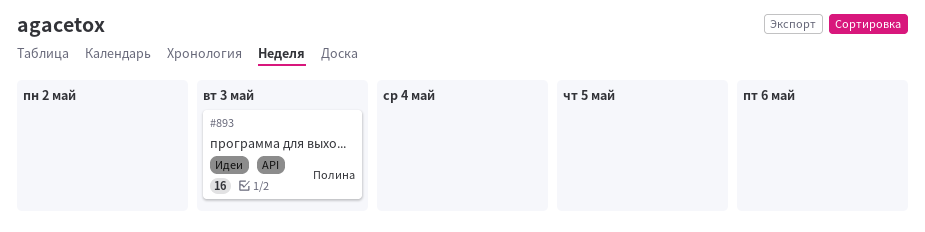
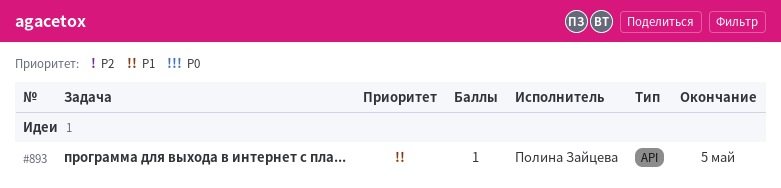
#893, estimate: 16 -> 1
#893, due: May 3 -> May 5

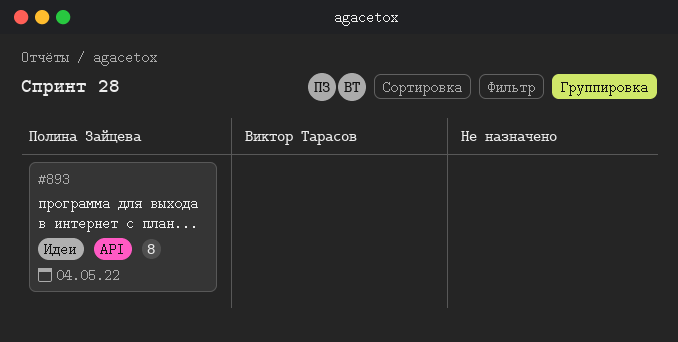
#893, estimate: 1 -> 8
#893, due: May 5 -> May 4

